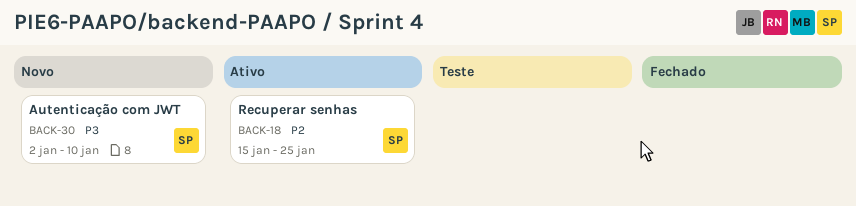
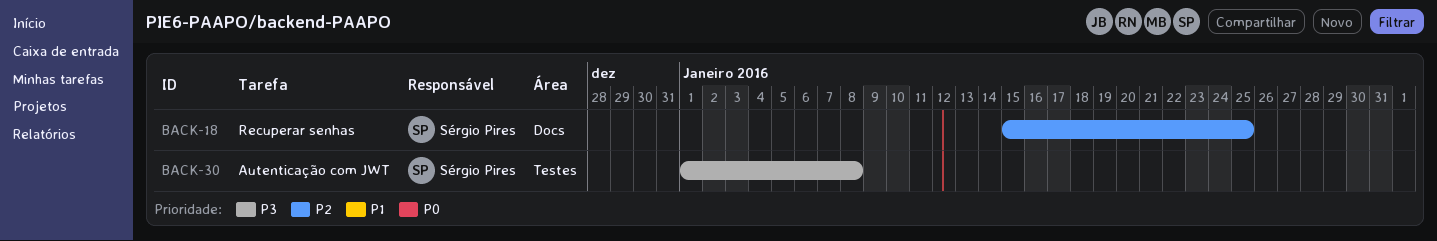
BACK-30, start: Jan 2 -> Jan 1
BACK-30, due: Jan 10 -> Jan 8

